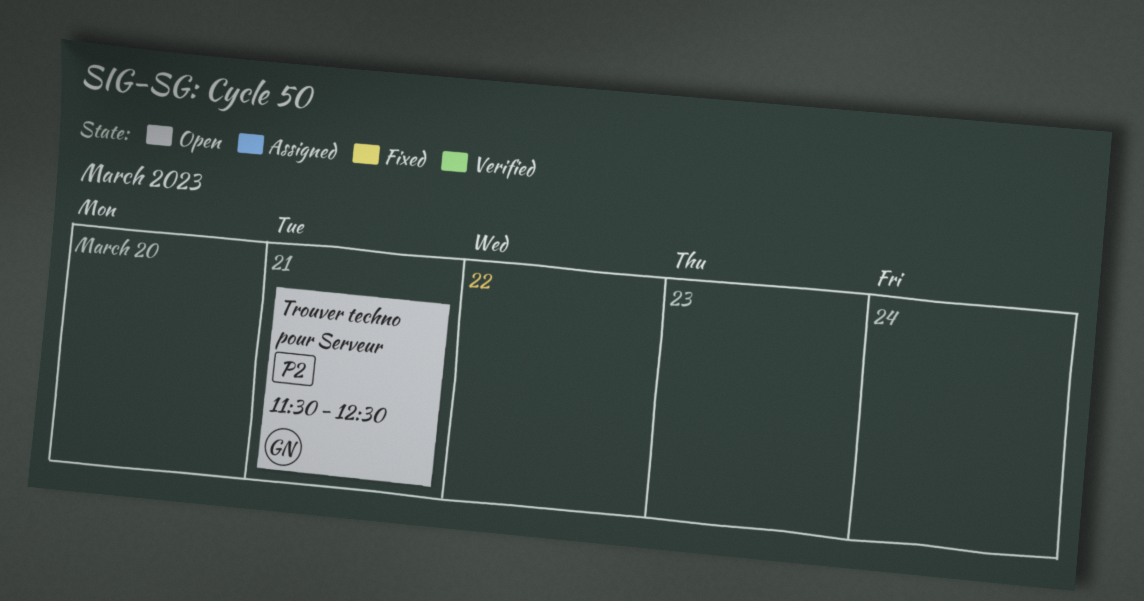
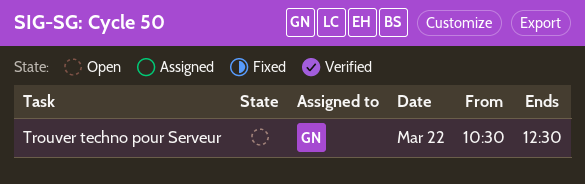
Trouver techno pour Serveur, day: Mar 21 -> Mar 22
Trouver techno pour Serveur, begins: 11:30 -> 10:30

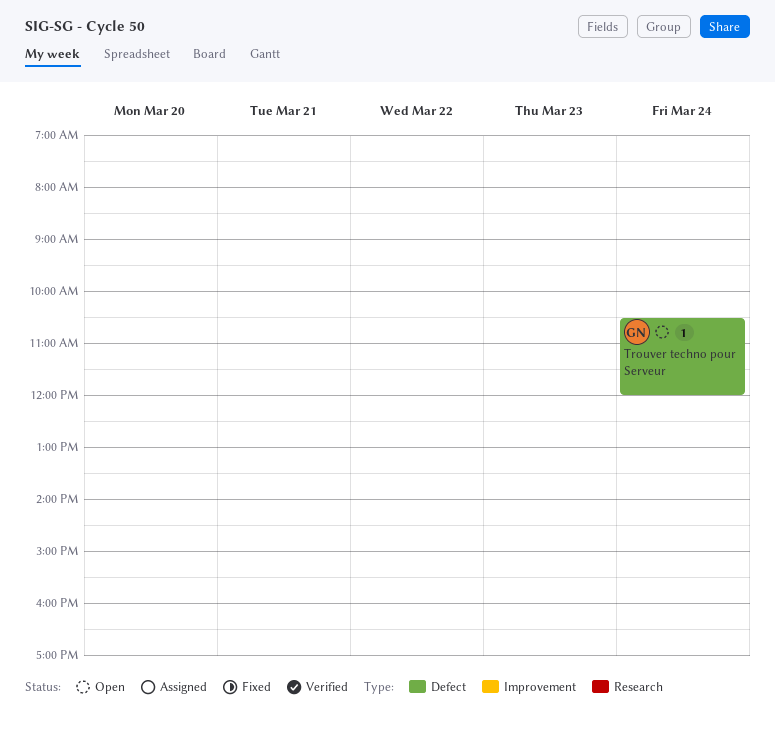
Trouver techno pour Serveur, day: Mar 22 -> Mar 24
Trouver techno pour Serveur, ends: 12:30 -> 12:00

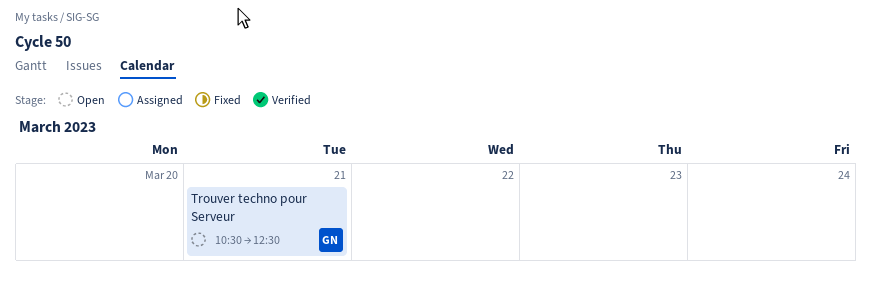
Trouver techno pour Serveur, day: Mar 24 -> Mar 21
Trouver techno pour Serveur, ends: 12:00 -> 12:30

